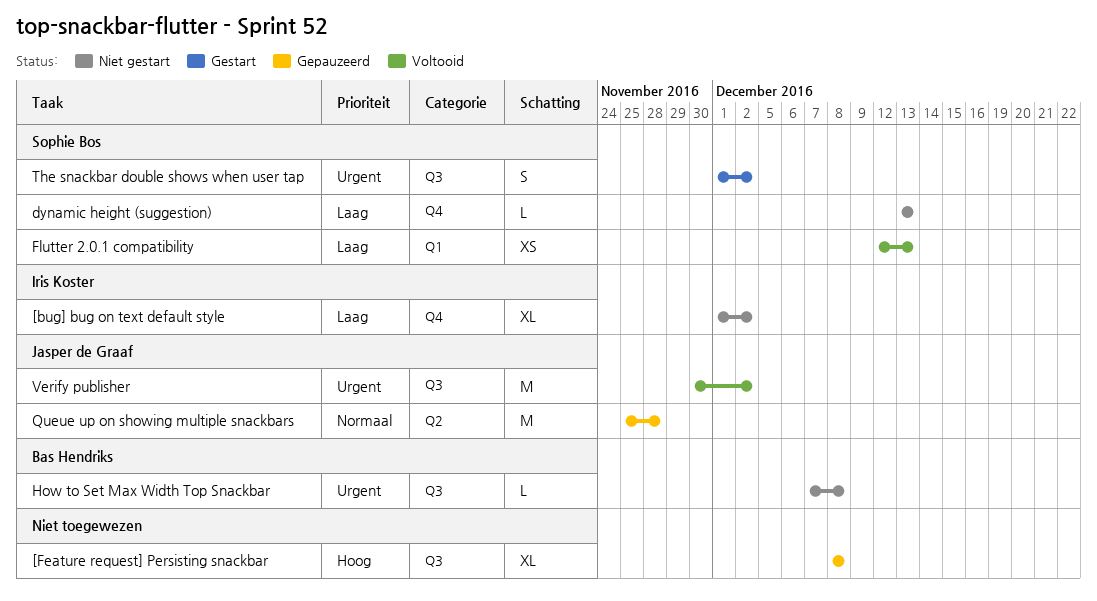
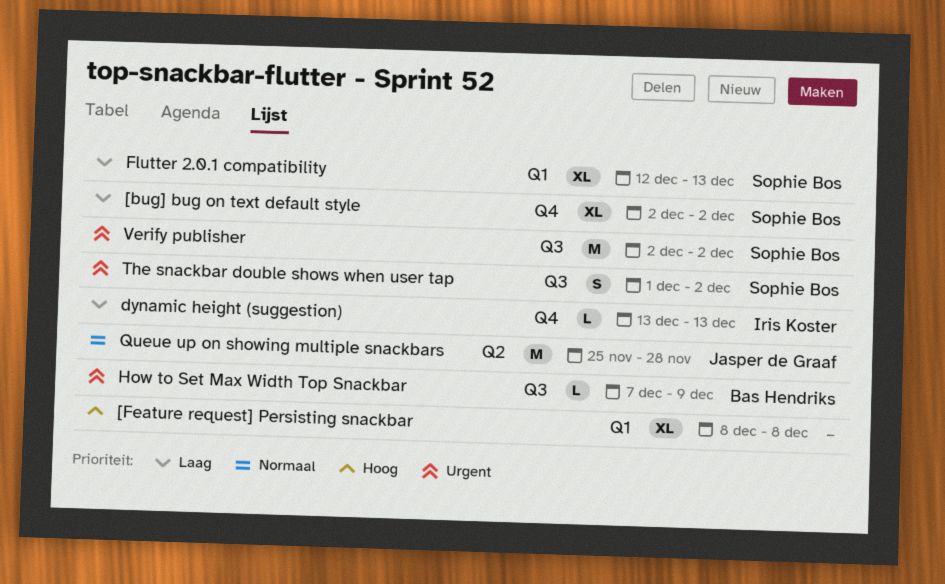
[bug] bug on text default style, owner: Iris Koster -> Sophie Bos
[bug] bug on text default style, start: Dec 1 -> Dec 2
[Feature request] Persisting snackbar, label: Q3 -> Q1
dynamic height (suggestion), owner: Sophie Bos -> Iris Koster
Flutter 2.0.1 compatibility, estimate: XS -> XL
How to Set Max Width Top Snackbar, due: Dec 8 -> Dec 9
Verify publisher, owner: Jasper de Graaf -> Sophie Bos
Verify publisher, start: Nov 30 -> Dec 2

